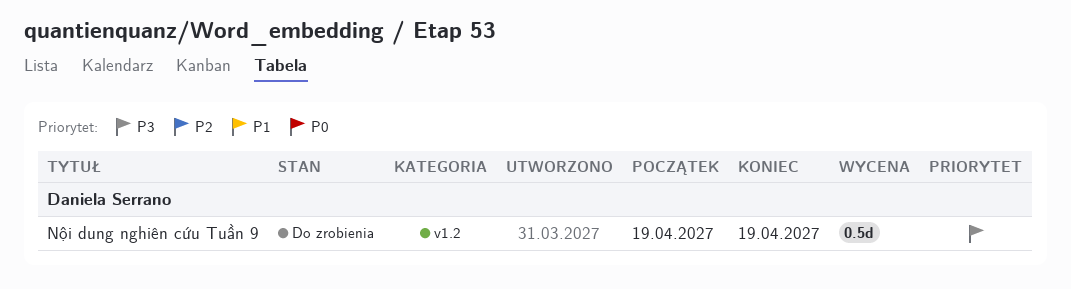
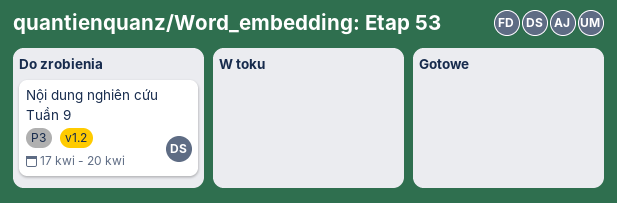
Nội dung nghiên cứu Tuần 9, start: Apr 19 -> Apr 17
Nội dung nghiên cứu Tuần 9, due: Apr 19 -> Apr 20

